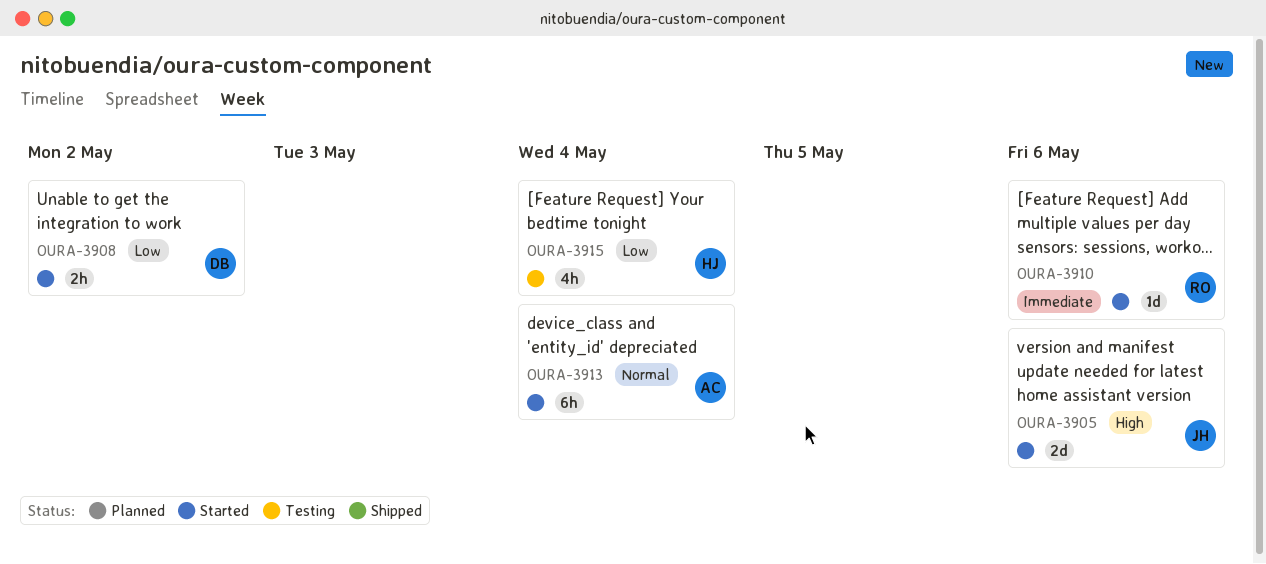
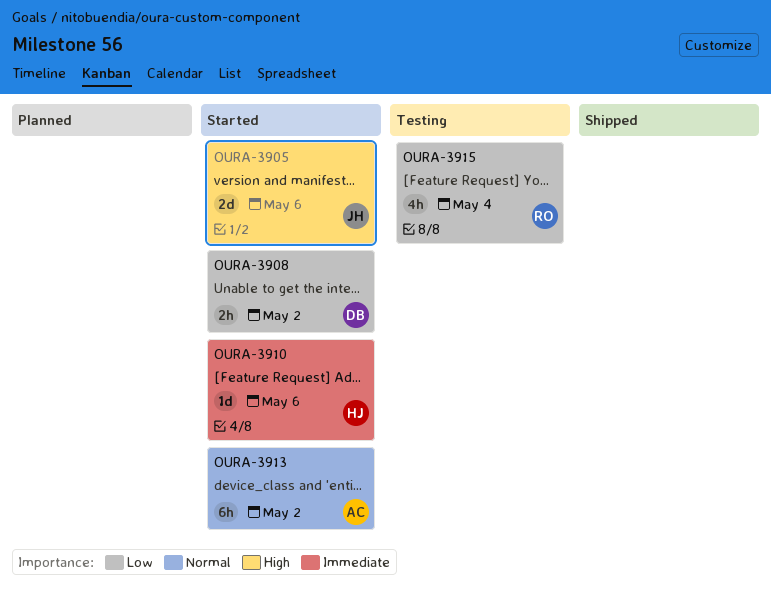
OURA-3910, owner: RO -> HJ
OURA-3913, due: May 4 -> May 2
OURA-3915, owner: HJ -> RO

